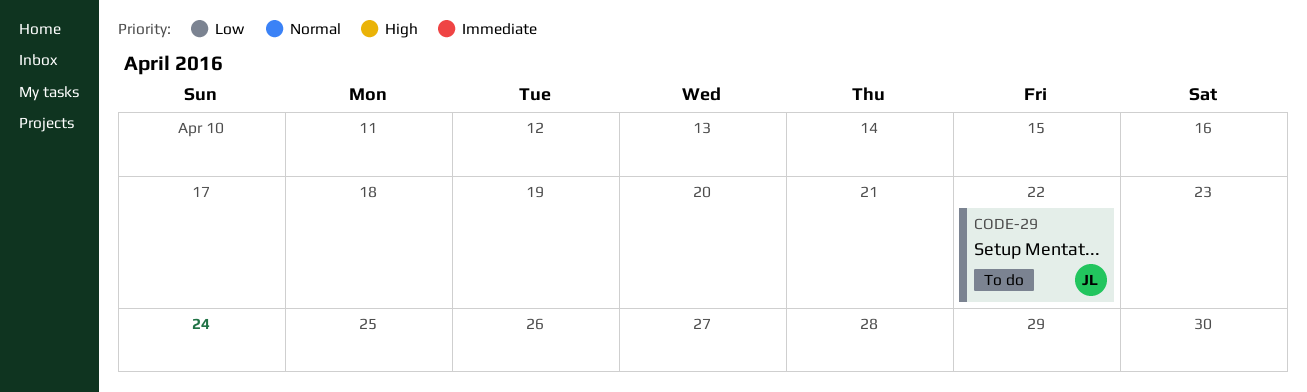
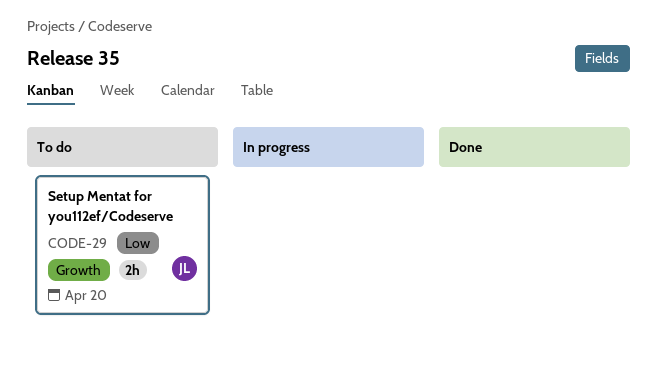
CODE-29, due: Apr 22 -> Apr 20

